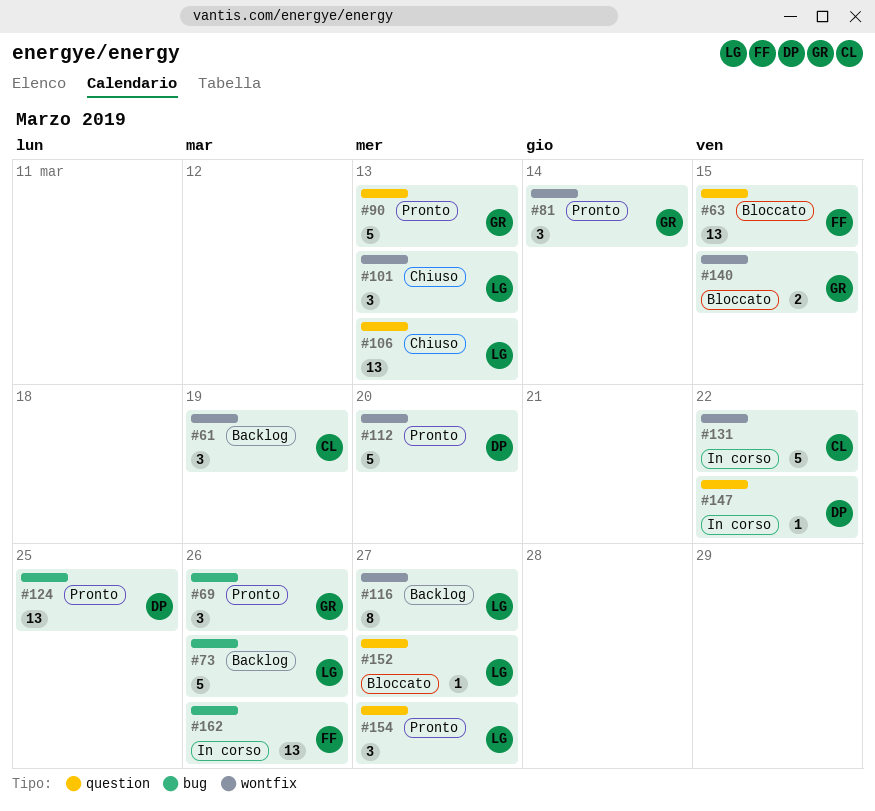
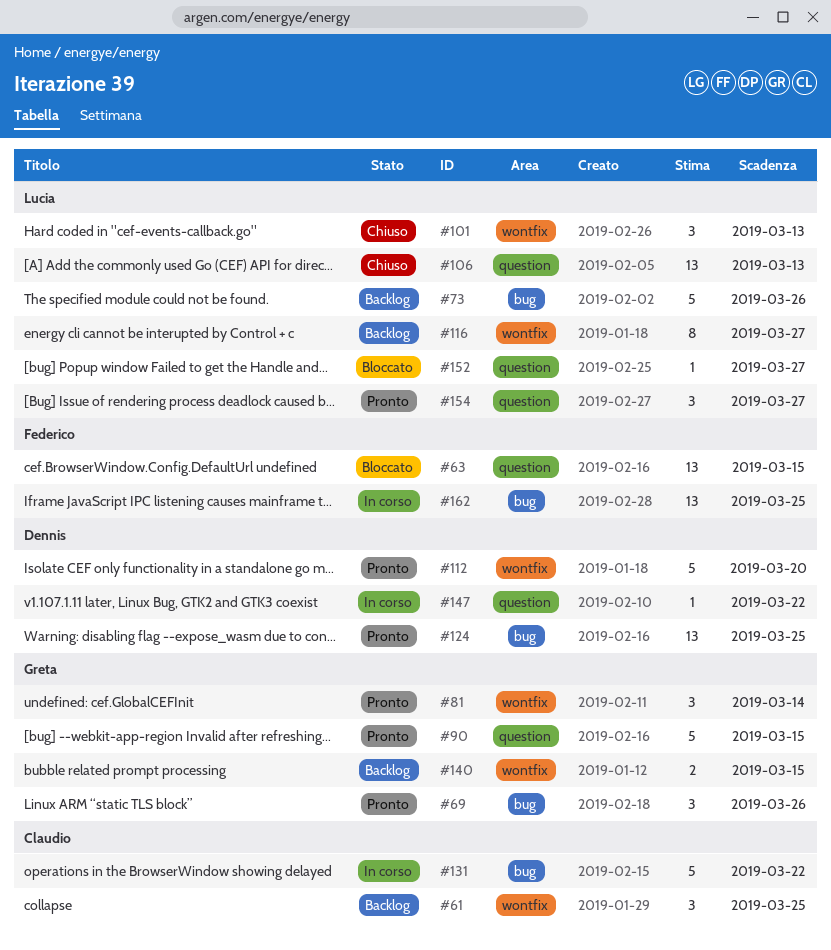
#61, due: Mar 19 -> Mar 25
#90, due: Mar 13 -> Mar 15
#131, label: wontfix -> bug
#140, status: Bloccato -> Backlog
#162, due: Mar 26 -> Mar 25

